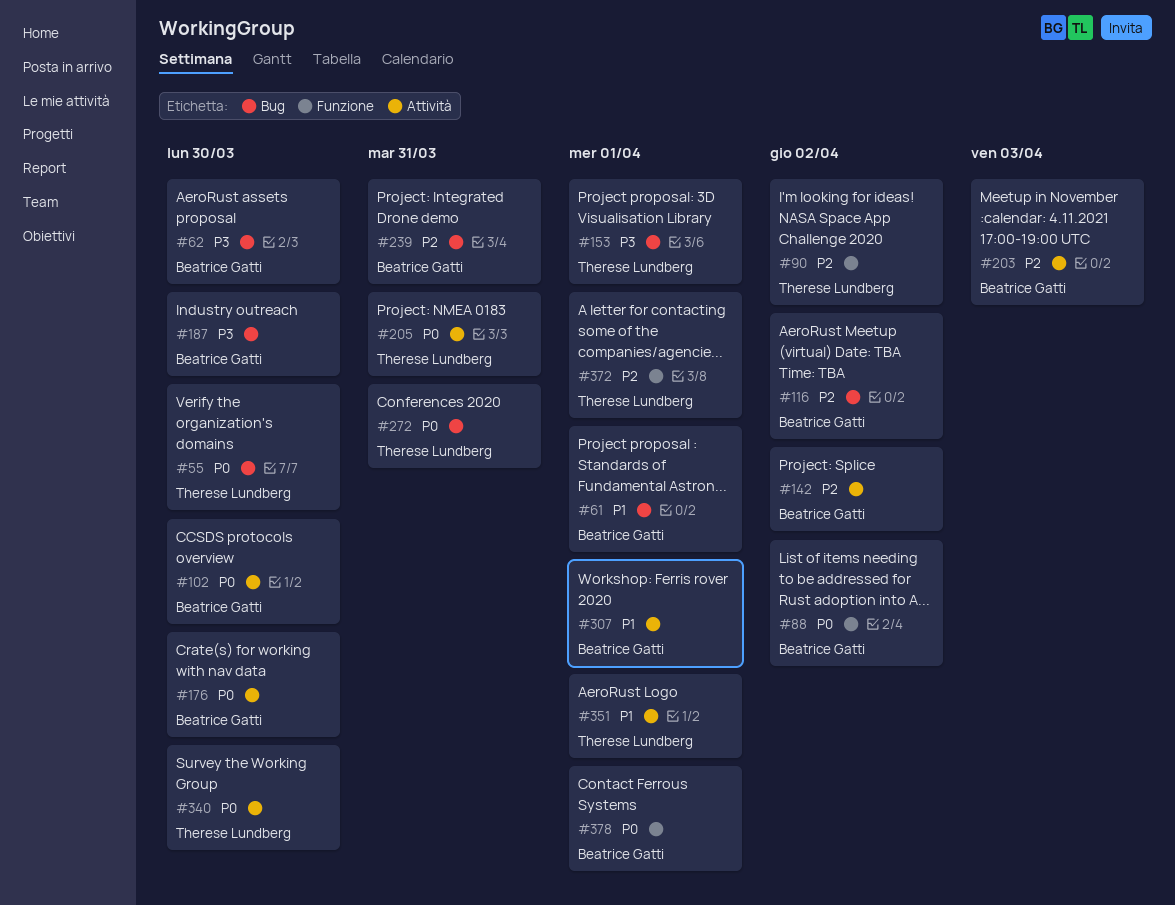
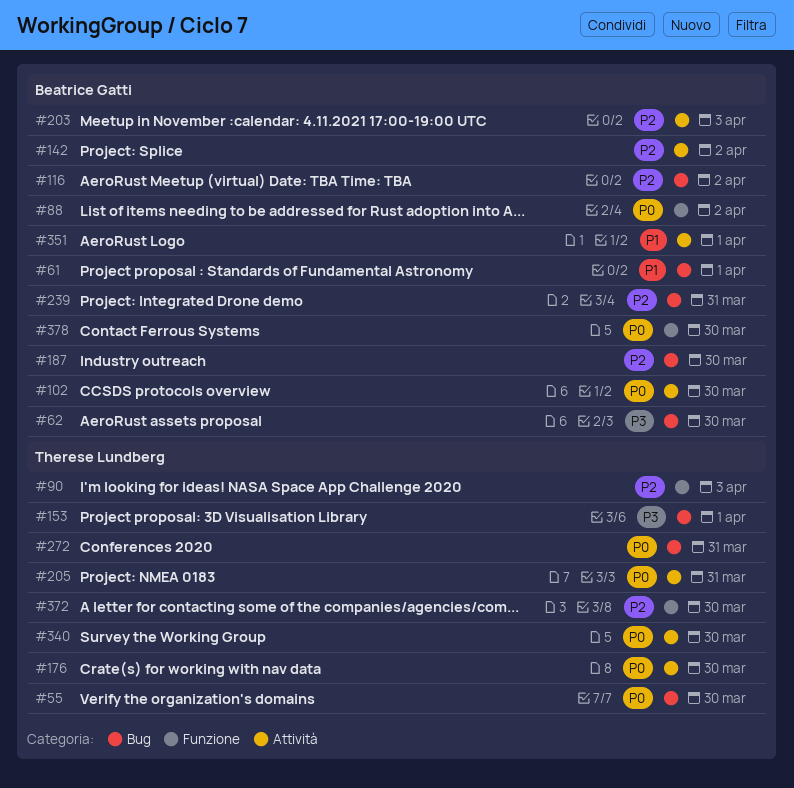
#90, due: Apr 2 -> Apr 3
#176, owner: Beatrice Gatti -> Therese Lundberg
#187, priority: P3 -> P2
#307: present -> none
#351, owner: Therese Lundberg -> Beatrice Gatti
#372, due: Apr 1 -> Mar 30
#378, due: Apr 1 -> Mar 30

